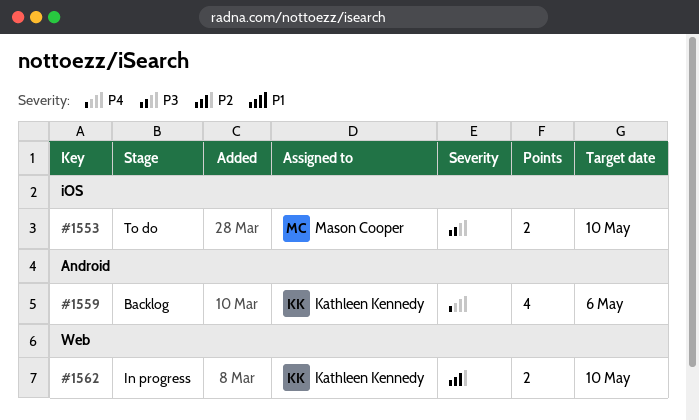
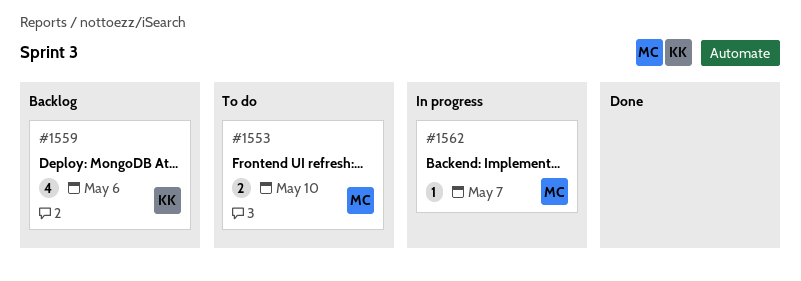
#1562, owner: Kathleen Kennedy -> Mason Cooper
#1562, estimate: 2 -> 1
#1562, due: May 10 -> May 7

